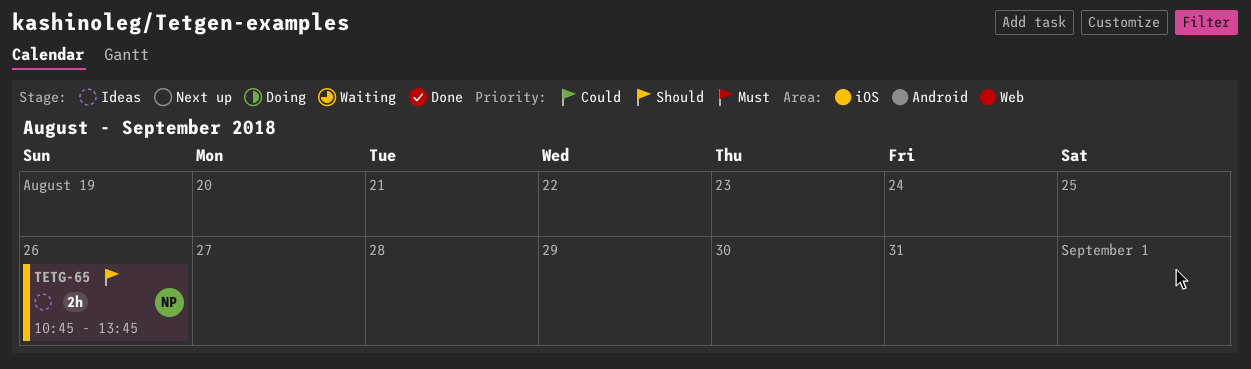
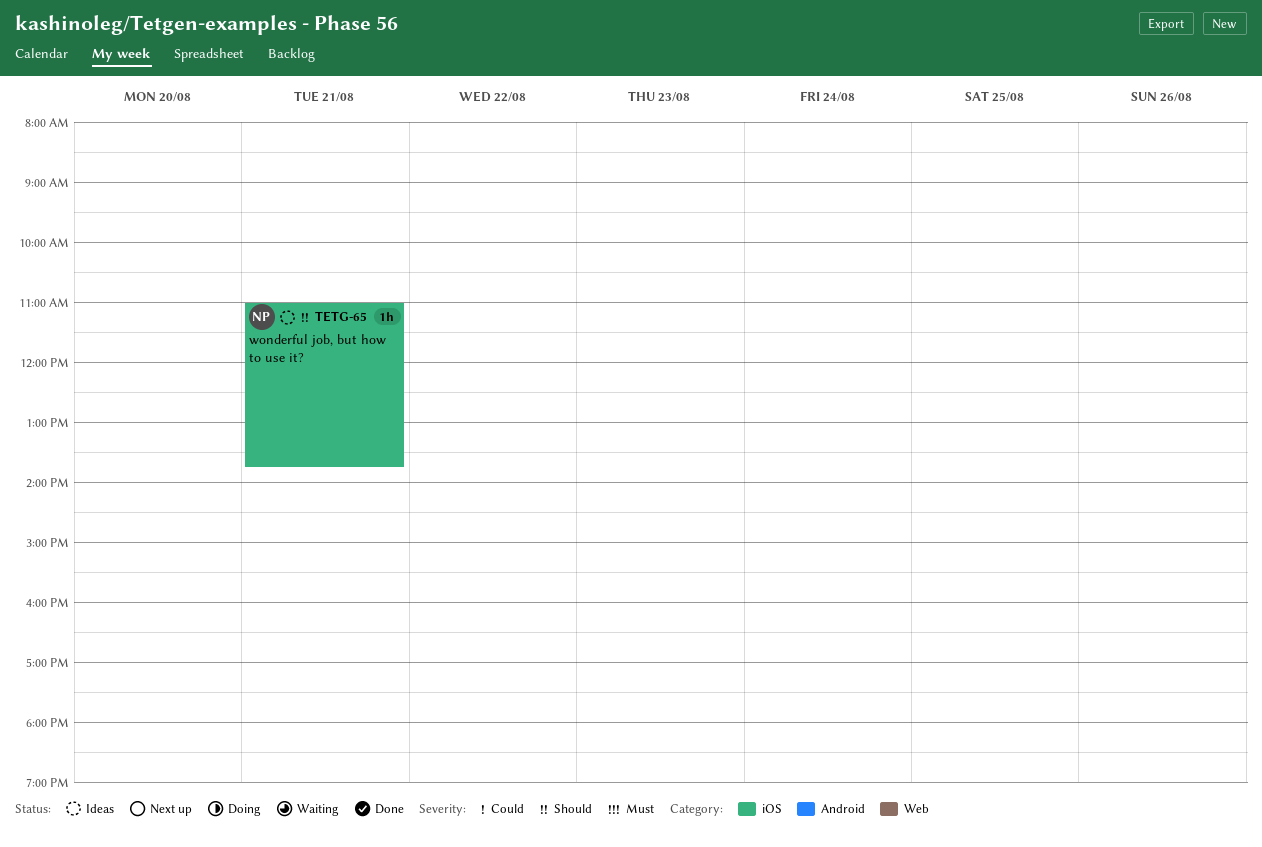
TETG-65, estimate: 2h -> 1h
TETG-65, day: Aug 26 -> Aug 21
TETG-65, begins: 10:45 -> 11:00

